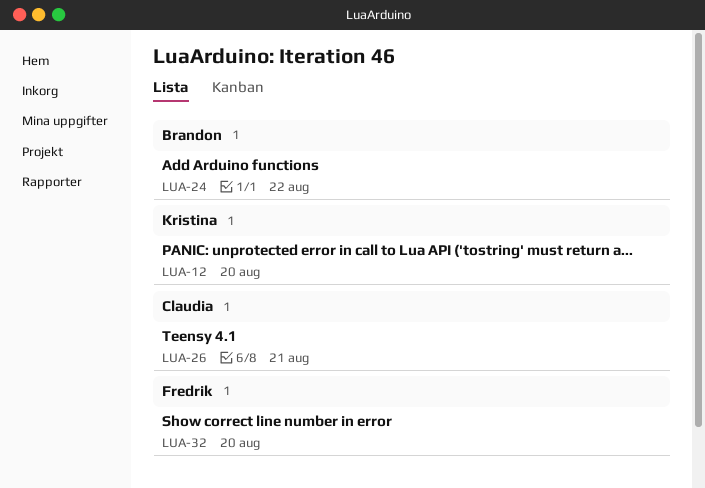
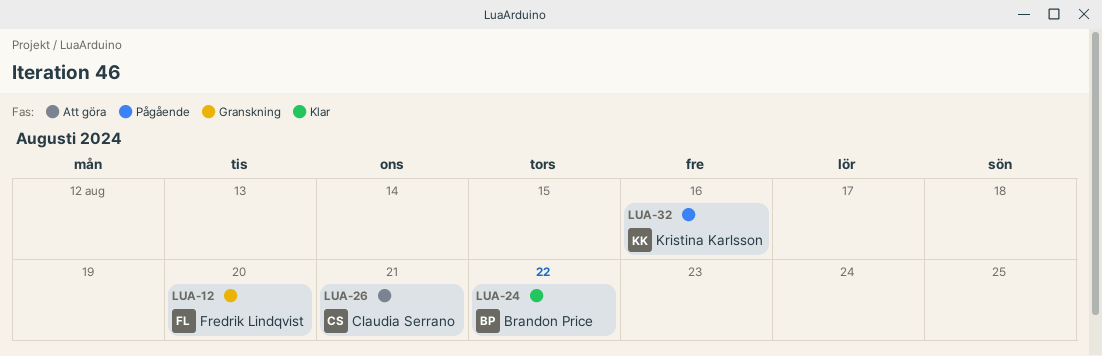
LUA-12, owner: Kristina Karlsson -> Fredrik Lindqvist
LUA-32, owner: Fredrik Lindqvist -> Kristina Karlsson
LUA-32, due: Aug 20 -> Aug 16

